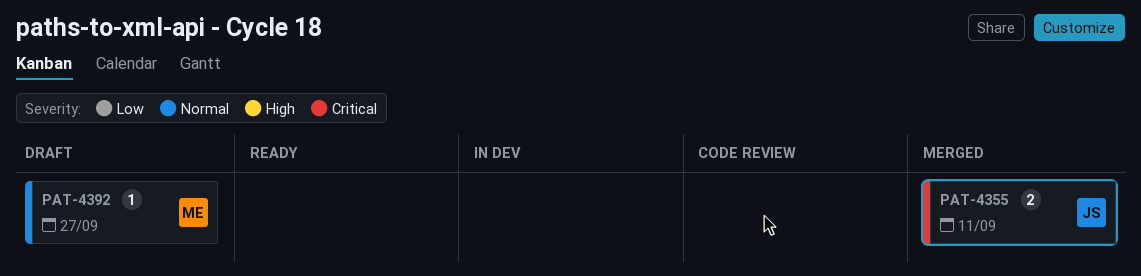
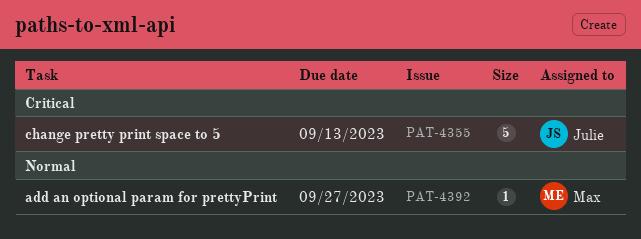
PAT-4355, estimate: 2 -> 5
PAT-4355, due: Sep 11 -> Sep 13

